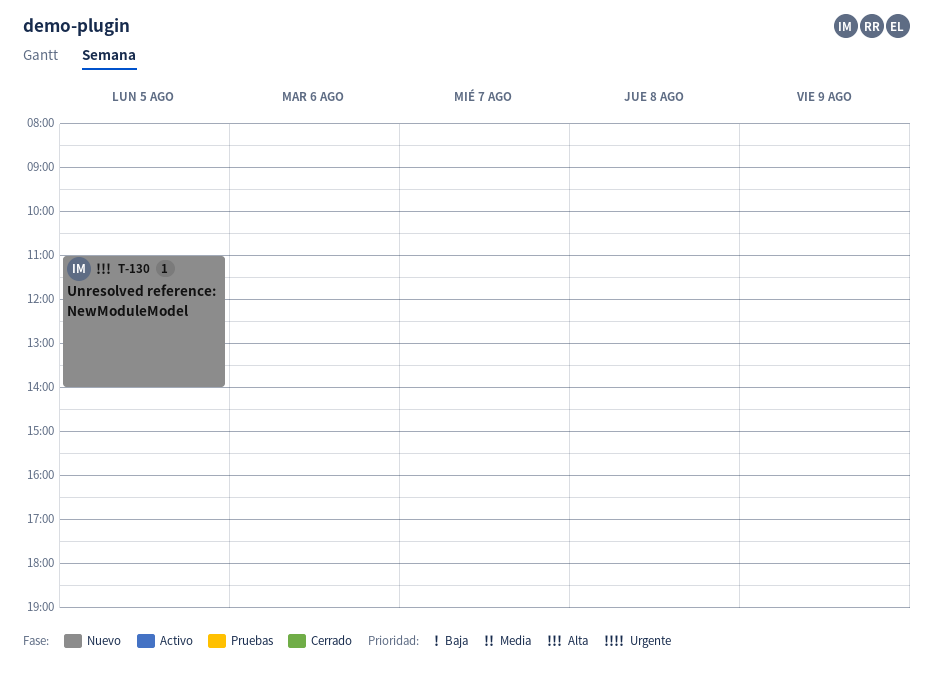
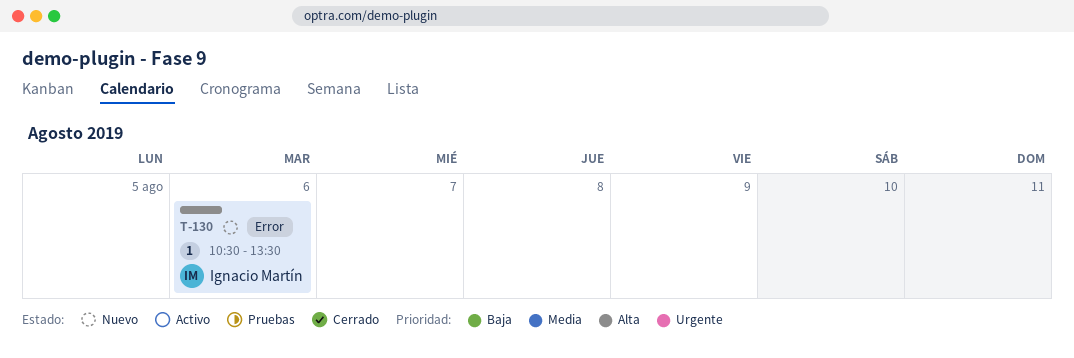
T-130, day: Aug 5 -> Aug 6
T-130, begins: 11:00 -> 10:30
T-130, ends: 14:00 -> 13:30

